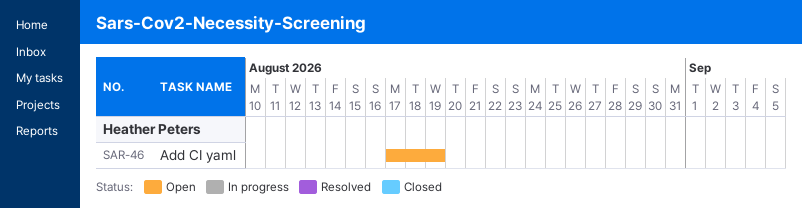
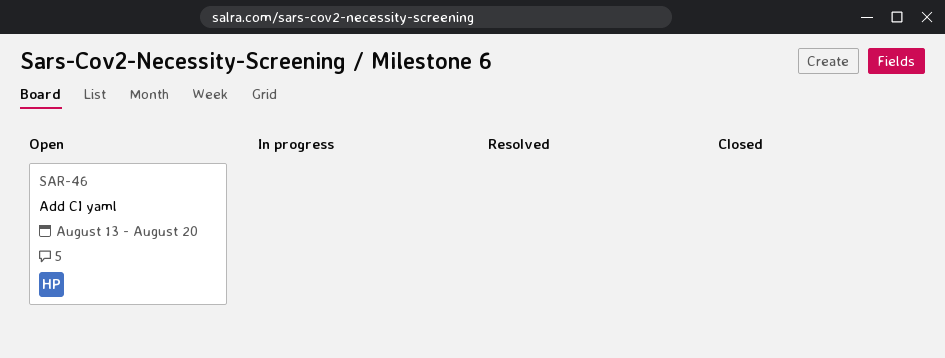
SAR-46, start: Aug 17 -> Aug 13
SAR-46, due: Aug 19 -> Aug 20

